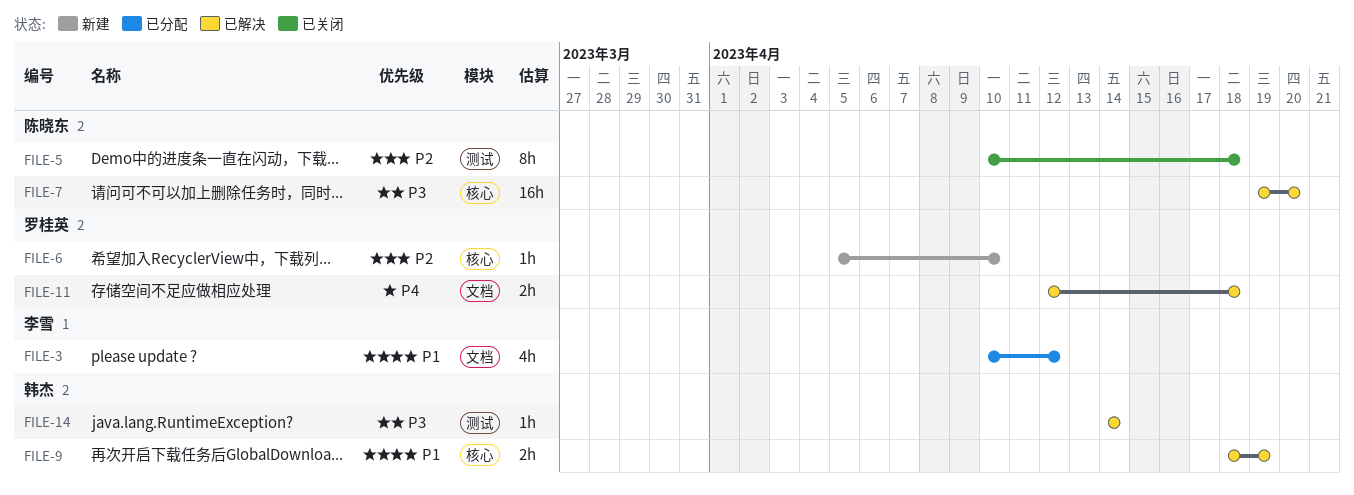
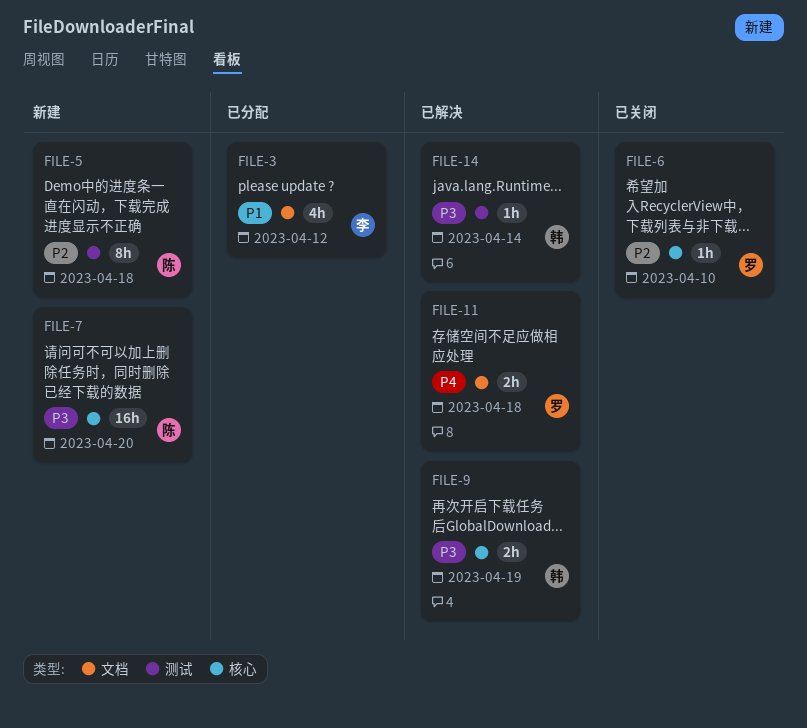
FILE-5, status: 已关闭 -> 新建
FILE-6, status: 新建 -> 已关闭
FILE-7, status: 已解决 -> 新建
FILE-9, priority: P1 -> P3

